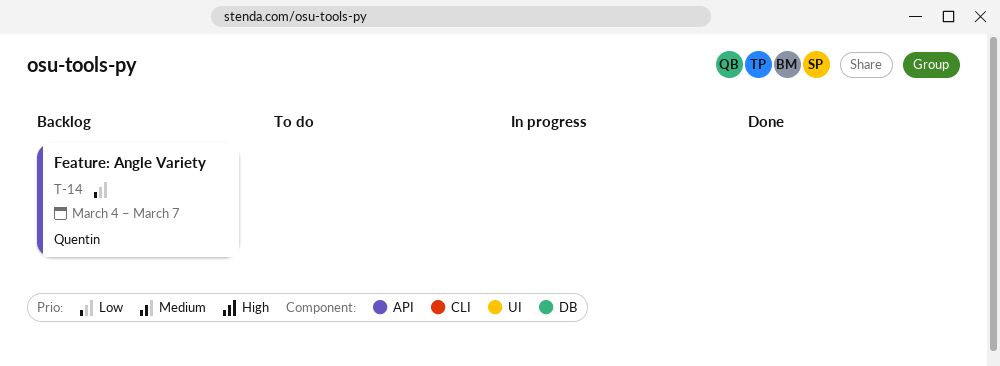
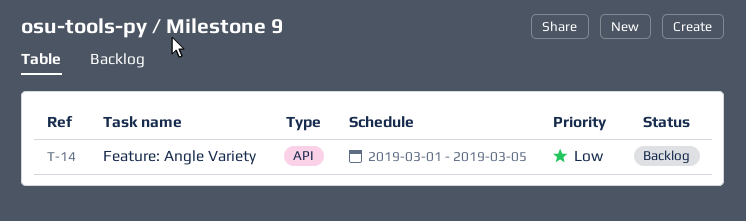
T-14, start: Mar 4 -> Mar 1
T-14, due: Mar 7 -> Mar 5

